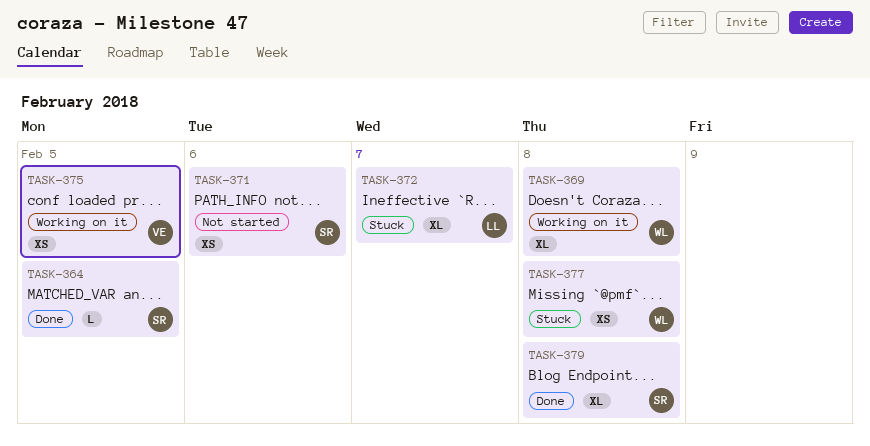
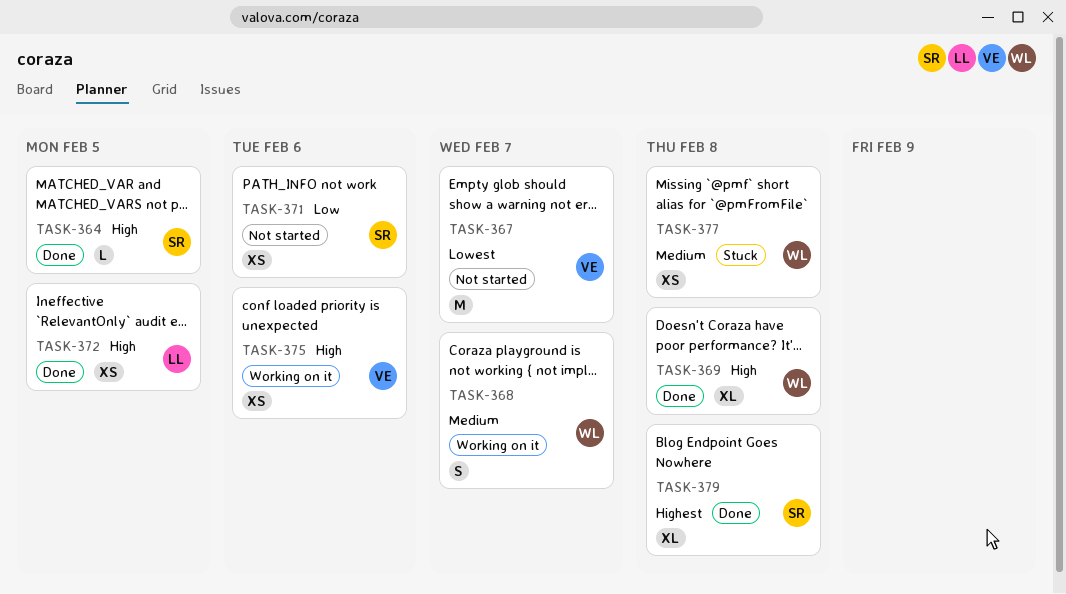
TASK-367: none -> present
TASK-368: none -> present
TASK-369, status: Working on it -> Done
TASK-372, status: Stuck -> Done
TASK-372, estimate: XL -> XS
TASK-372, due: Feb 7 -> Feb 5
TASK-375, due: Feb 5 -> Feb 6

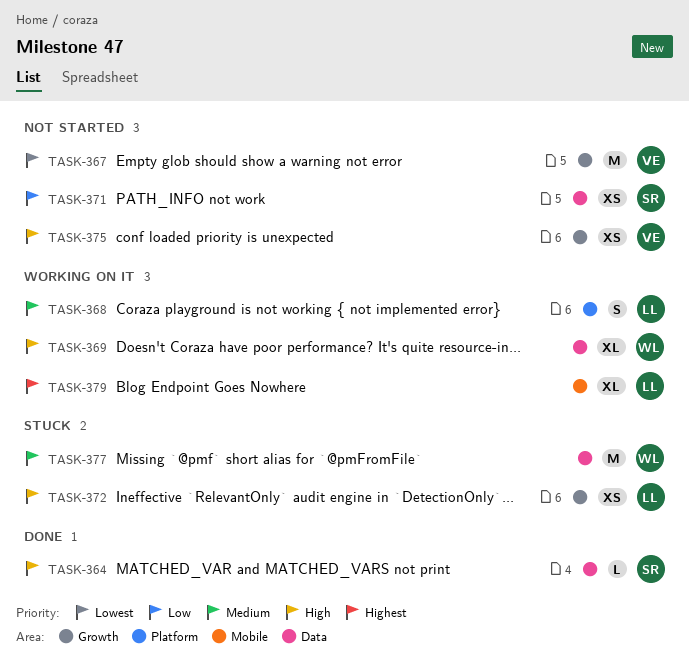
TASK-368, owner: WL -> LL
TASK-369, status: Done -> Working on it
TASK-372, status: Done -> Stuck
TASK-375, status: Working on it -> Not started
TASK-377, estimate: XS -> M
TASK-379, status: Done -> Working on it
TASK-379, owner: SR -> LL

